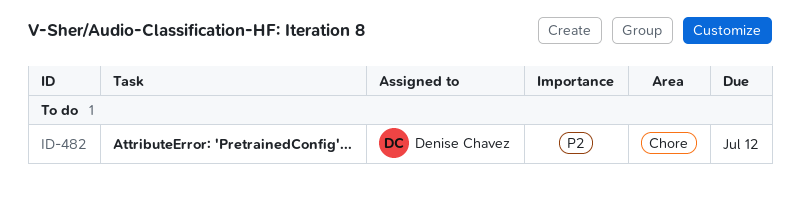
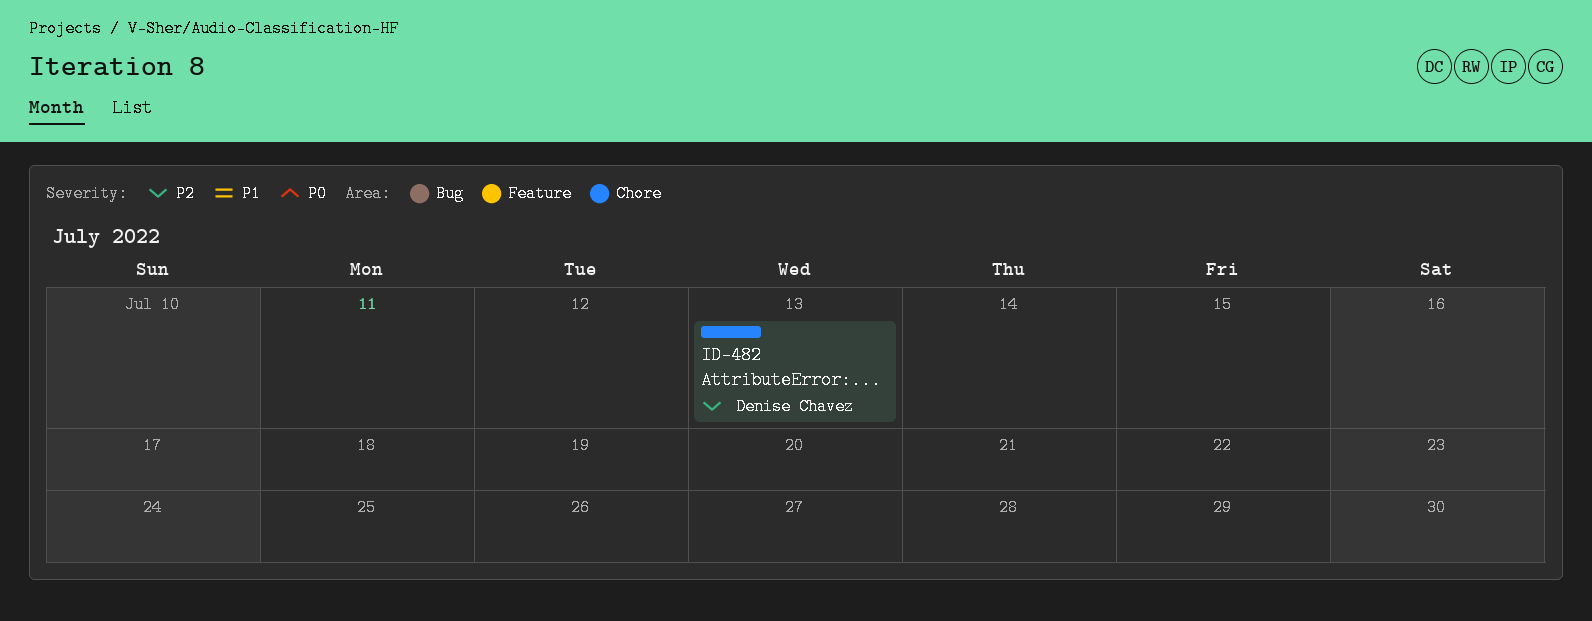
ID-482, due: Jul 12 -> Jul 13

